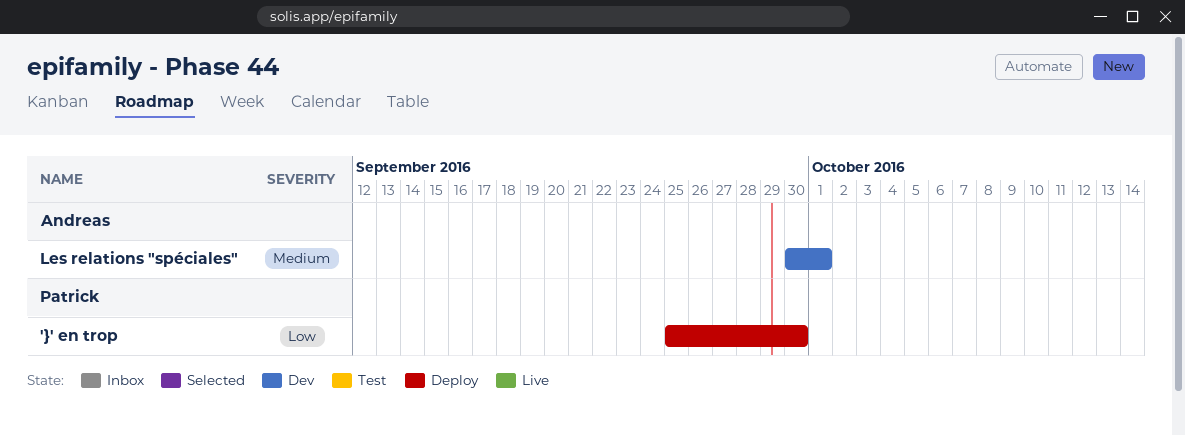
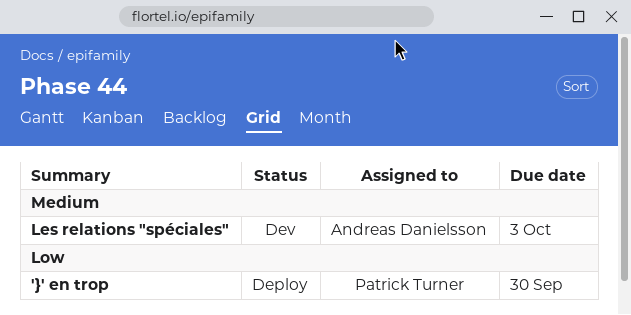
Les relations "spéciales", due: Oct 1 -> Oct 3

